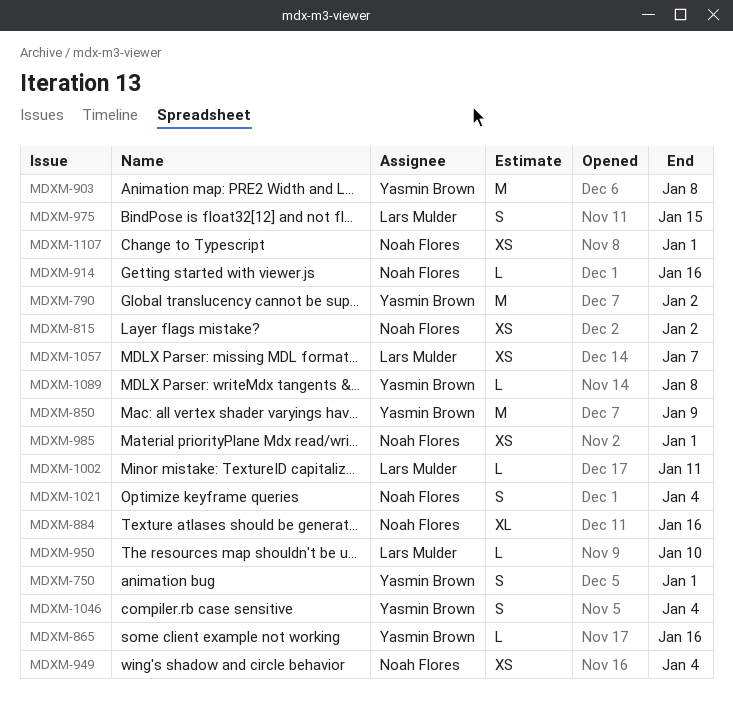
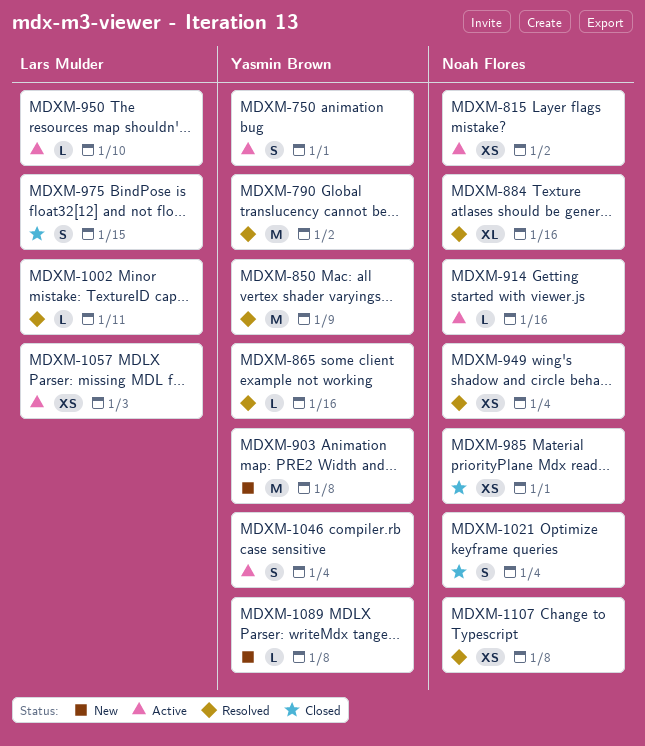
MDXM-1057, due: Jan 7 -> Jan 3
MDXM-1107, due: Jan 1 -> Jan 8

